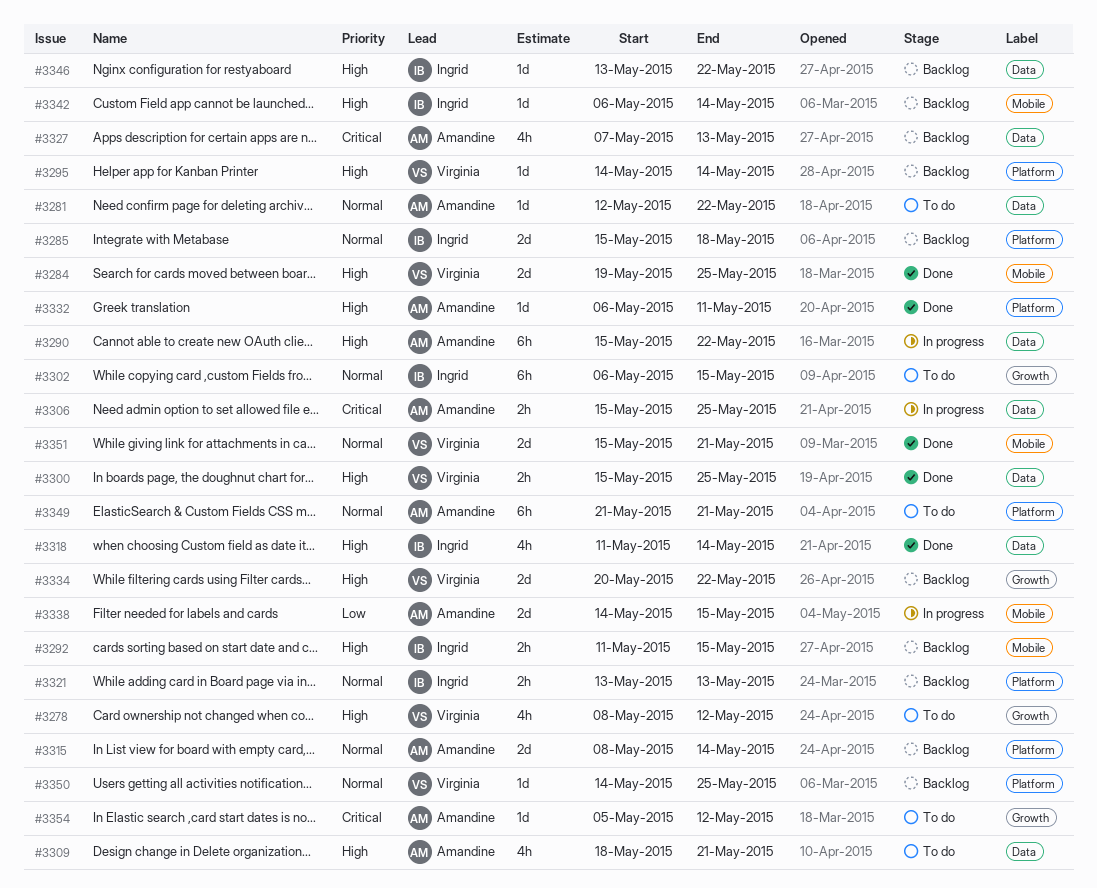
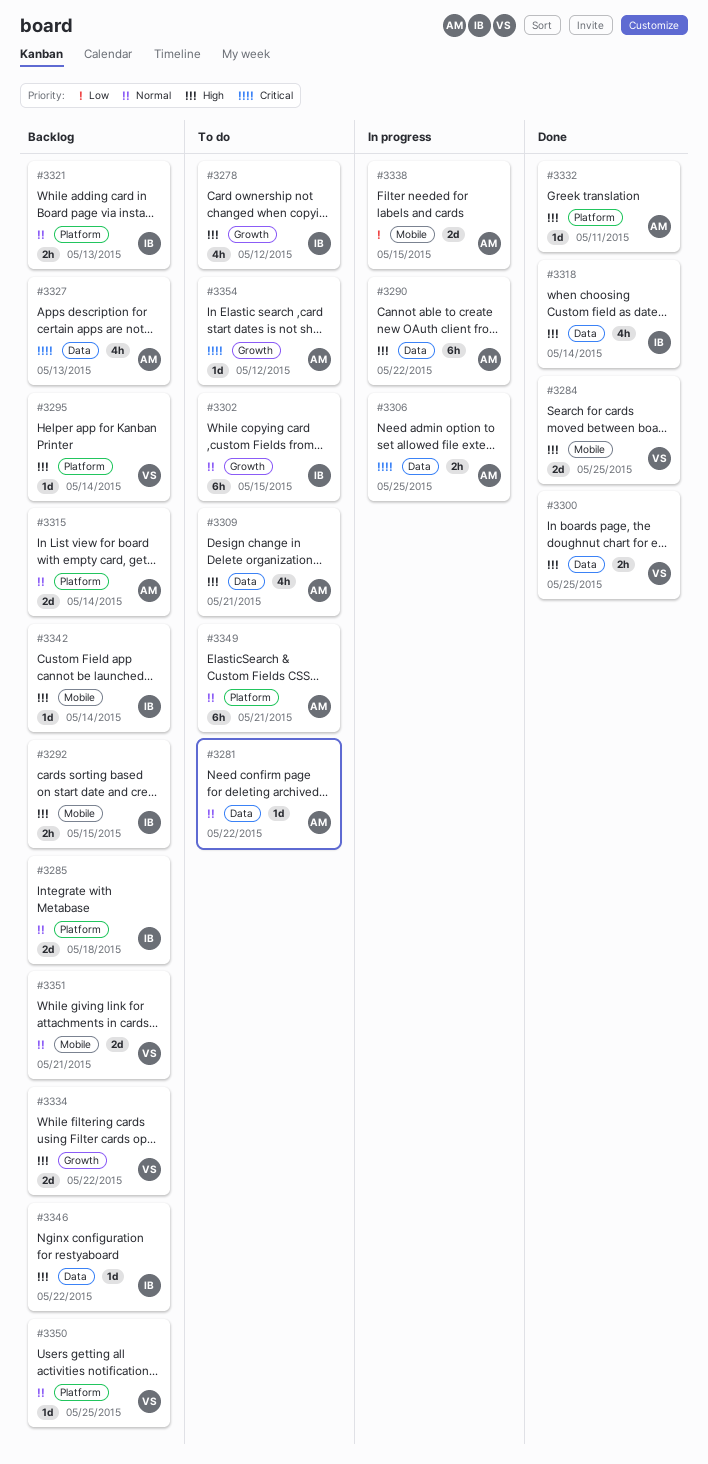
#3278, owner: Virginia -> Ingrid
#3351, status: Done -> Backlog

